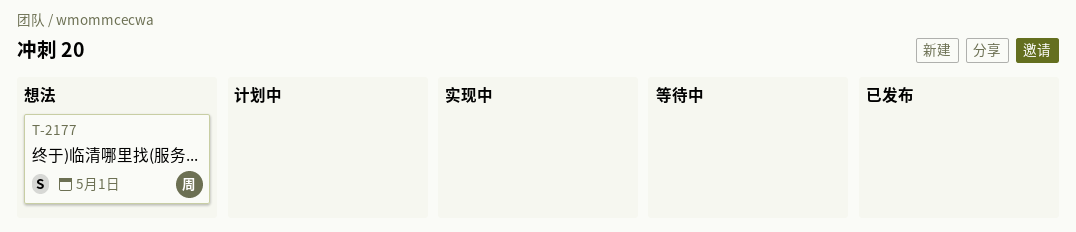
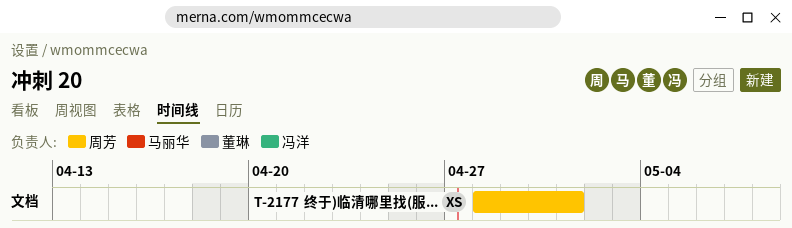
T-2177, estimate: S -> XS

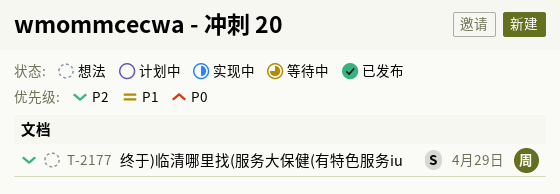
T-2177, estimate: XS -> S
T-2177, due: May 1 -> Apr 29

